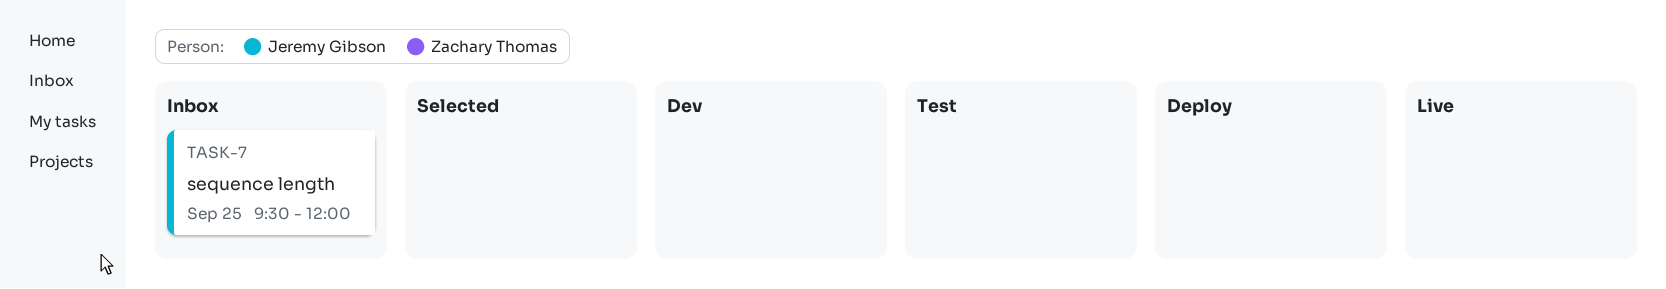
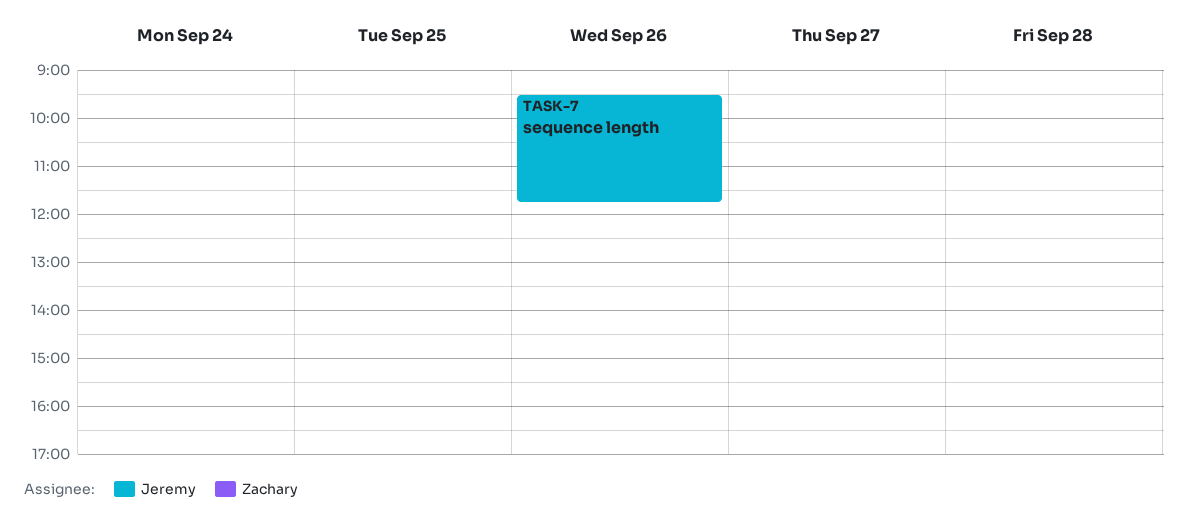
TASK-7, day: Sep 25 -> Sep 26
TASK-7, ends: 12:00 -> 11:45

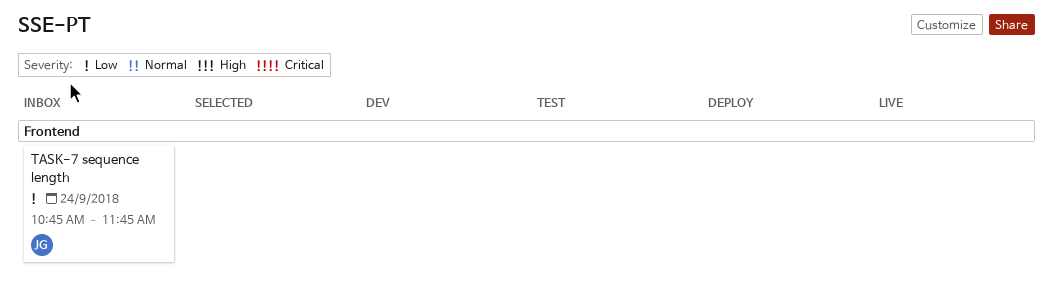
TASK-7, day: Sep 26 -> Sep 24
TASK-7, begins: 09:30 -> 10:45

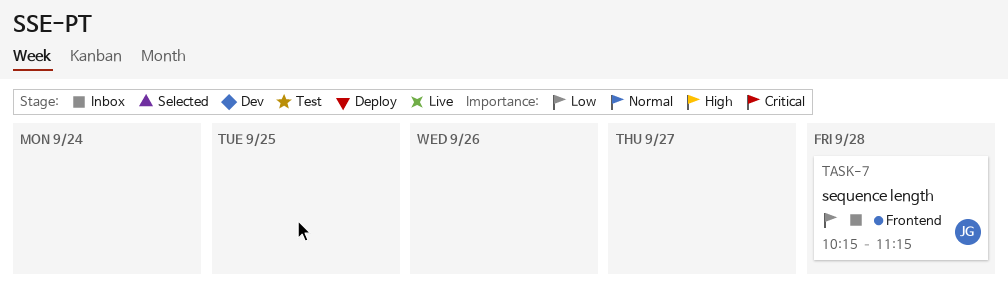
TASK-7, day: Sep 24 -> Sep 28
TASK-7, begins: 10:45 -> 10:15
TASK-7, ends: 11:45 -> 11:15

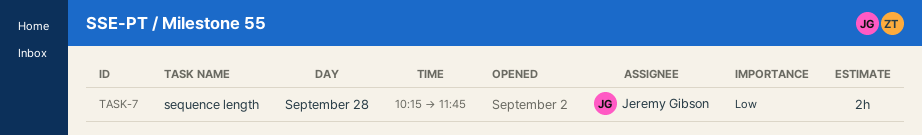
TASK-7, ends: 11:15 -> 11:45

